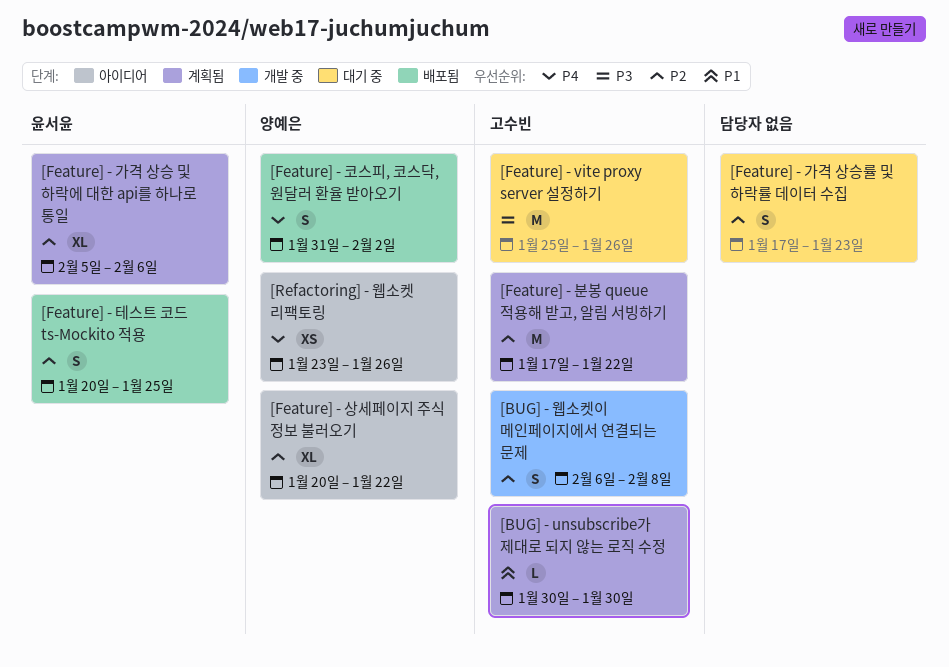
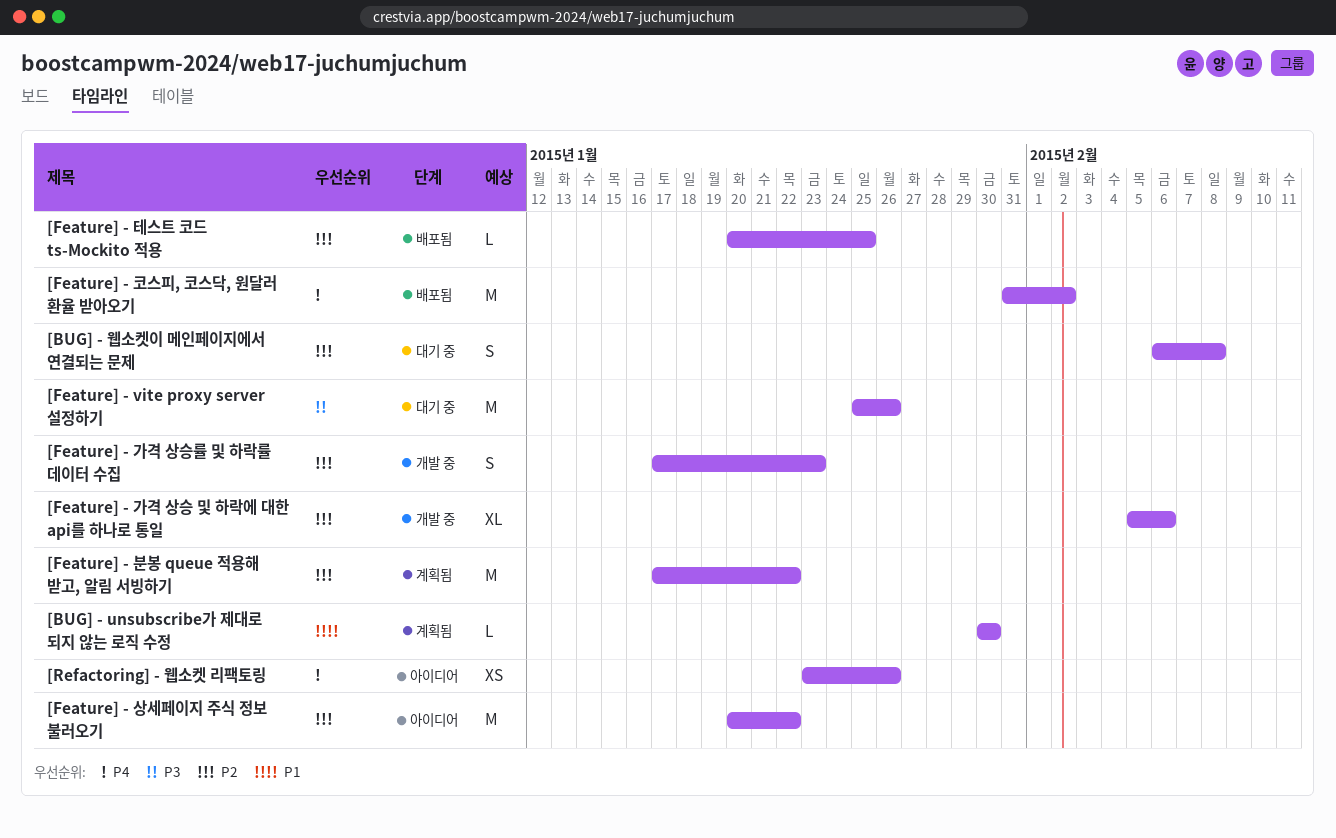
[BUG] - 웹소켓이 메인페이지에서 연결되는 문제, status: 개발 중 -> 대기 중
[Feature] - 가격 상승 및 하락에 대한 api를 하나로 통일, status: 계획됨 -> 개발 중
[Feature] - 가격 상승률 및 하락률 데이터 수집, status: 대기 중 -> 개발 중
[Feature] - 상세페이지 주식 정보 불러오기, estimate: XL -> M
[Feature] - 코스피, 코스닥, 원달러 환율 받아오기, estimate: S -> M
[Feature] - 테스트 코드 ts-Mockito 적용, estimate: S -> L

